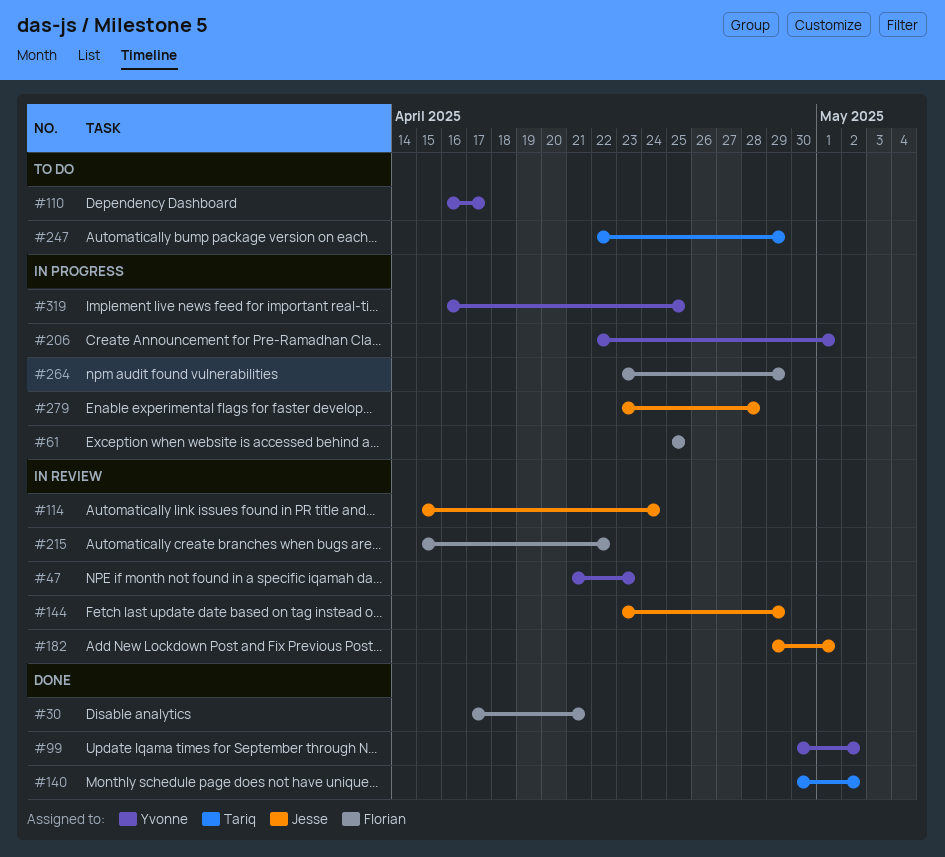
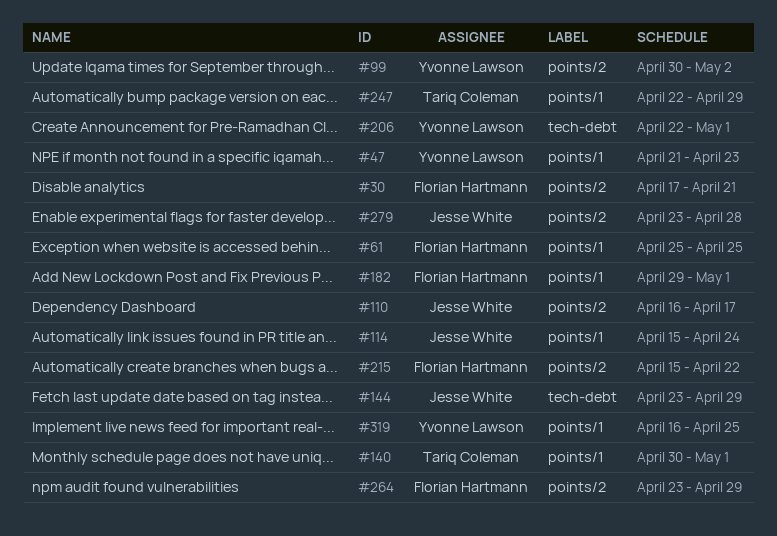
#110, owner: Yvonne Lawson -> Jesse White
#140, due: May 2 -> May 1
#182, owner: Jesse White -> Florian Hartmann

